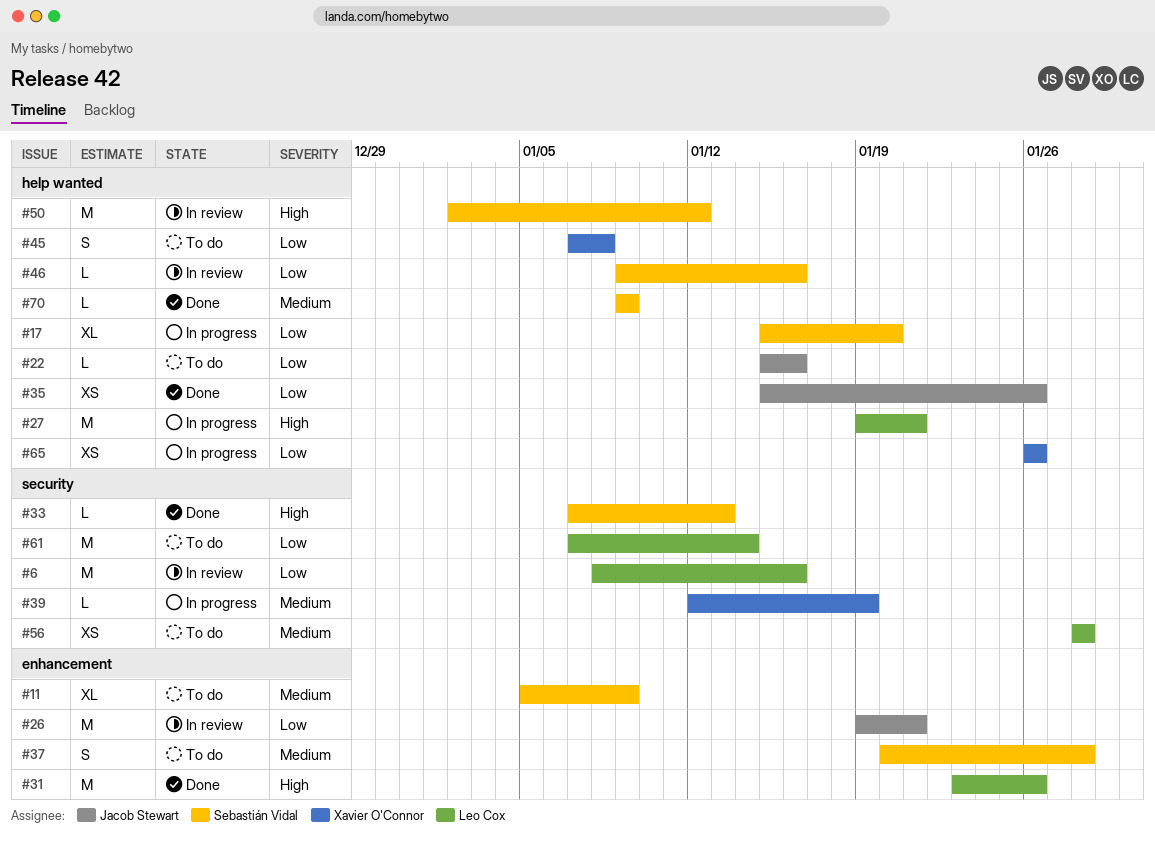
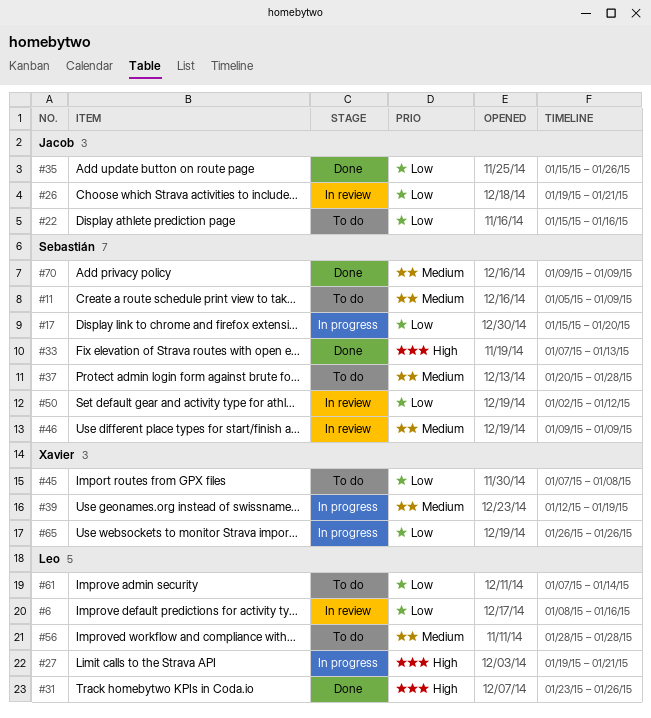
#46, priority: Low -> Medium
#46, due: Jan 16 -> Jan 9
#50, priority: High -> Low

